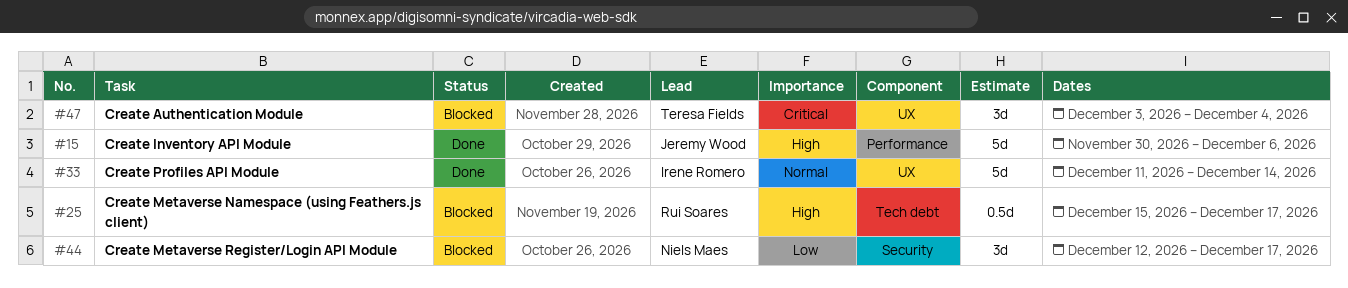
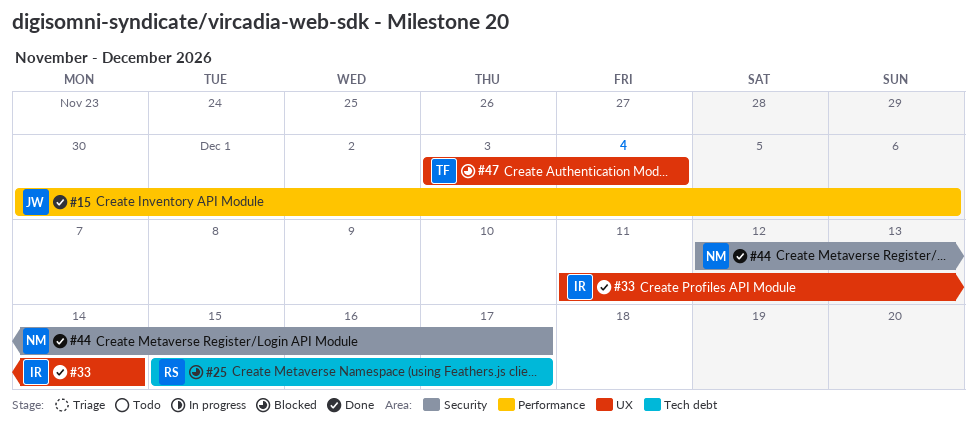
#44, status: Blocked -> Done

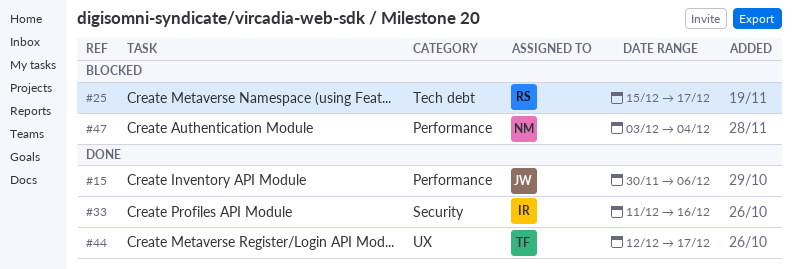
#33, label: UX -> Security
#33, due: Dec 14 -> Dec 16
#44, owner: NM -> TF
#44, label: Security -> UX
#47, owner: TF -> NM
#47, label: UX -> Performance

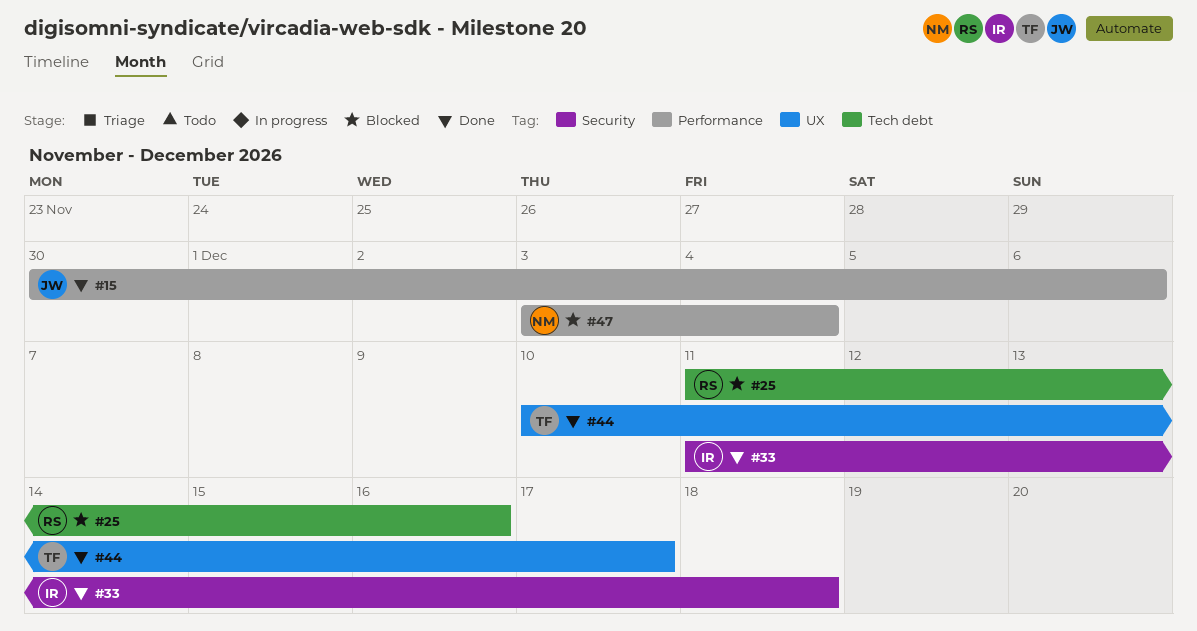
#25, start: Dec 15 -> Dec 11
#25, due: Dec 17 -> Dec 16
#33, due: Dec 16 -> Dec 18
#44, start: Dec 12 -> Dec 10

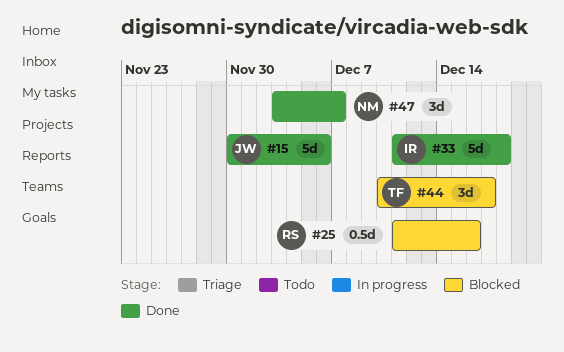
#44, status: Done -> Blocked
#47, status: Blocked -> Done
#47, due: Dec 4 -> Dec 7

